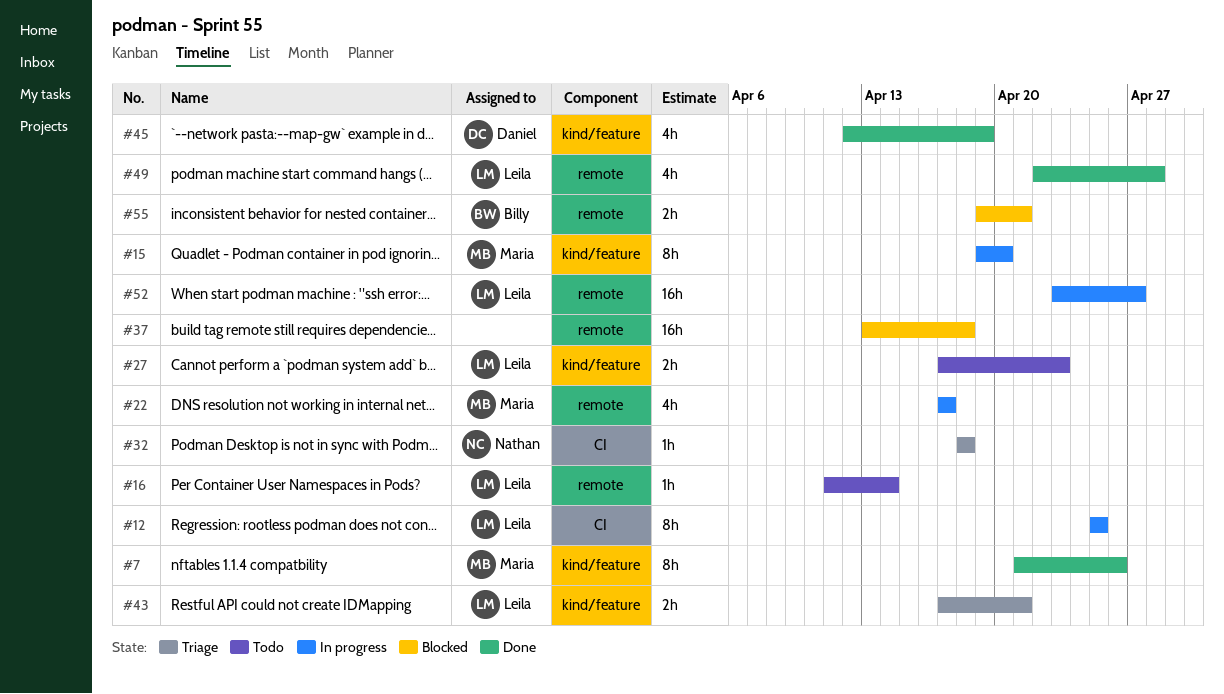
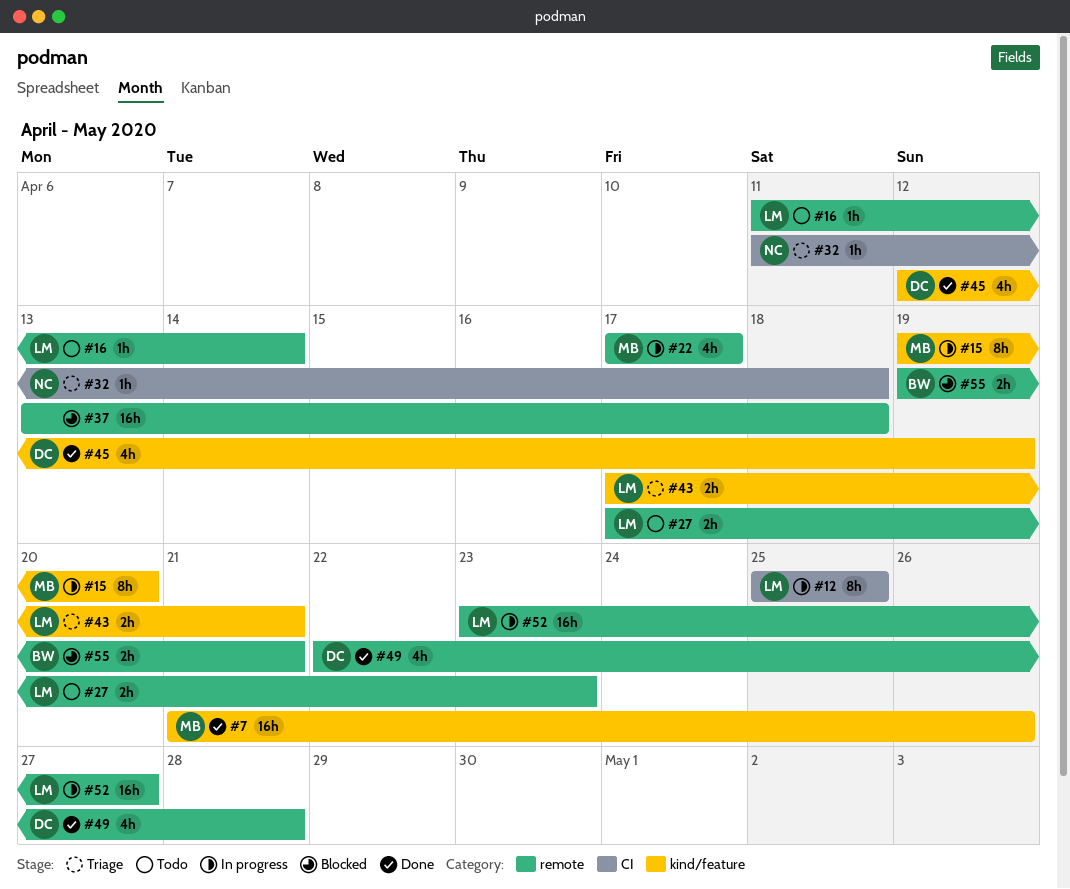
#7, estimate: 8h -> 16h
#27, label: kind/feature -> remote
#32, start: Apr 18 -> Apr 11
#49, owner: Leila -> Daniel

